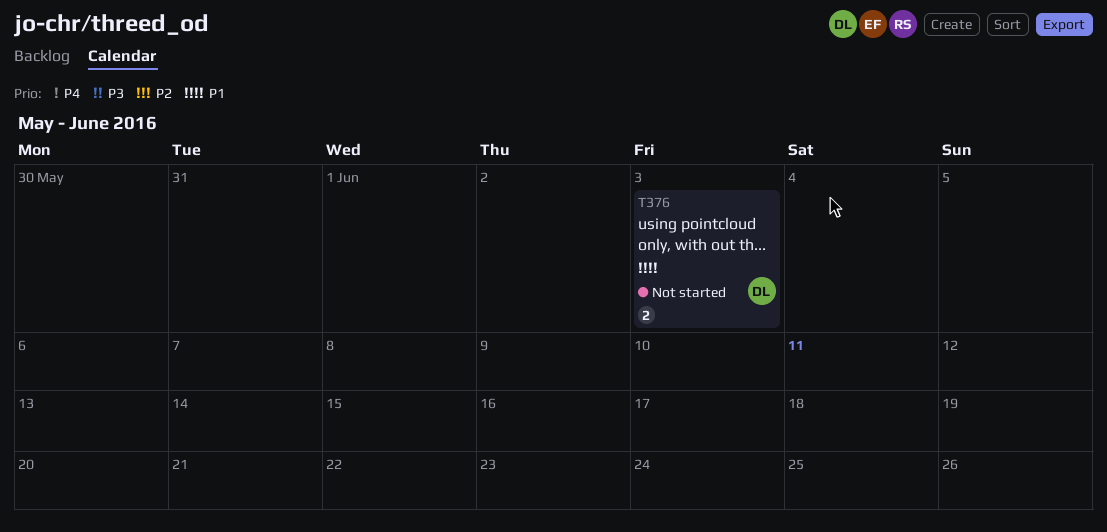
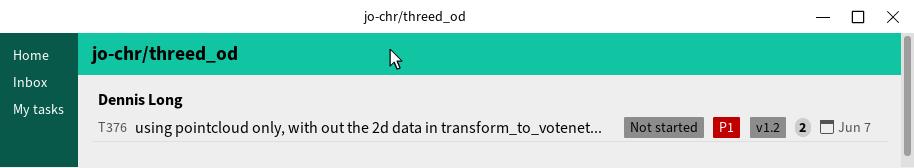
T376, due: Jun 3 -> Jun 7

